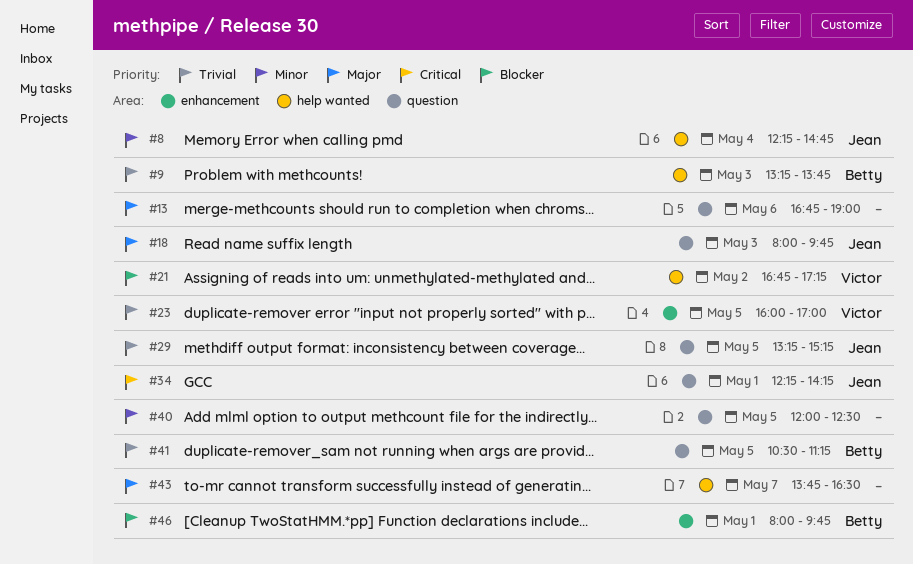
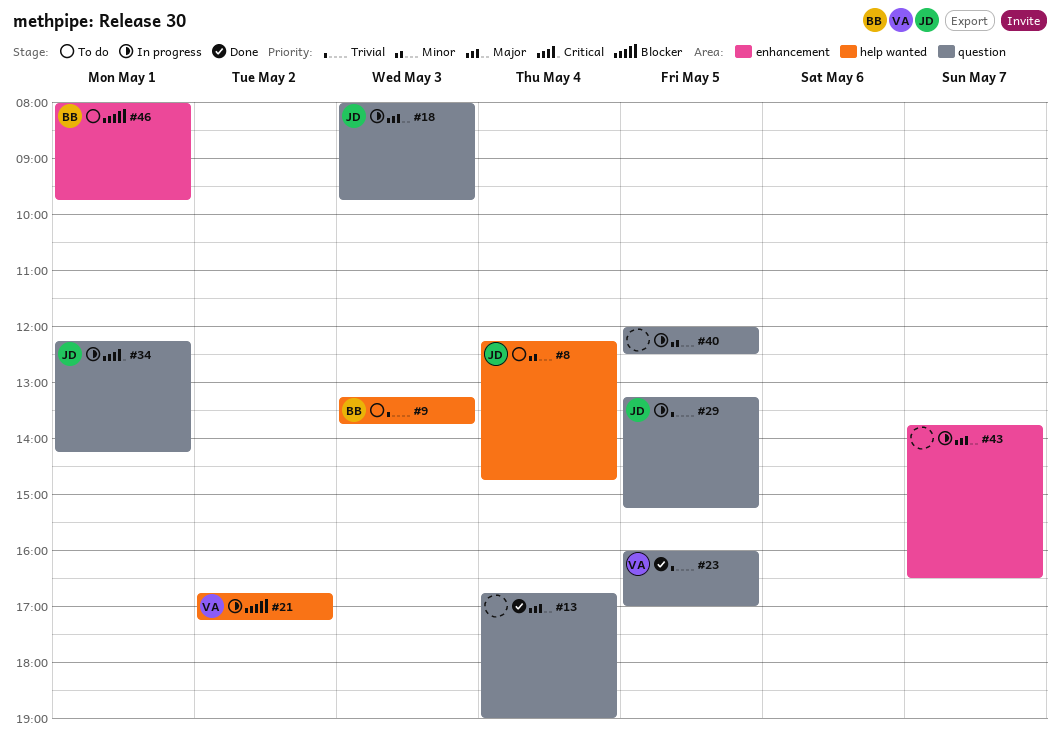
#13, day: May 6 -> May 4
#23, label: enhancement -> question
#41: present -> none
#43, label: help wanted -> enhancement

